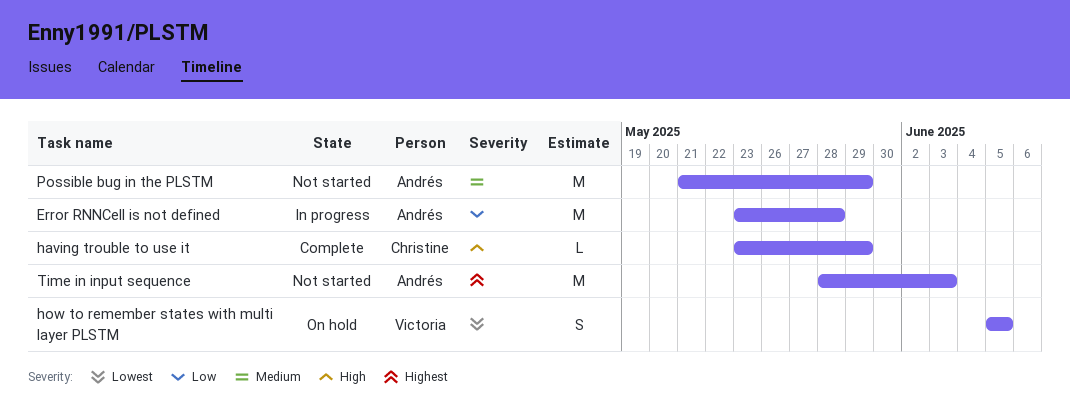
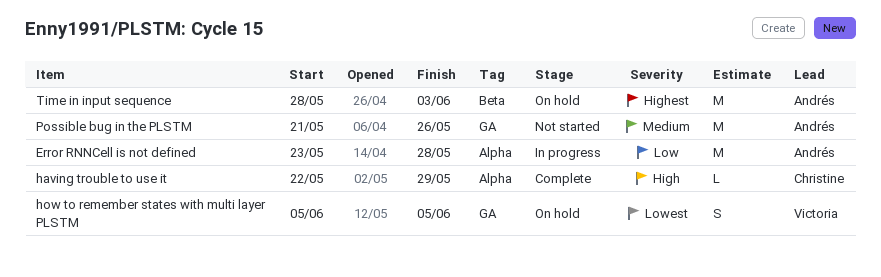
having trouble to use it, start: May 23 -> May 22
Possible bug in the PLSTM, due: May 29 -> May 26
Time in input sequence, status: Not started -> On hold

